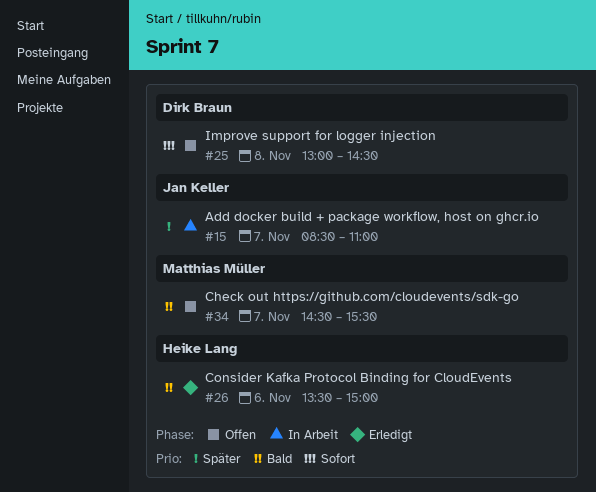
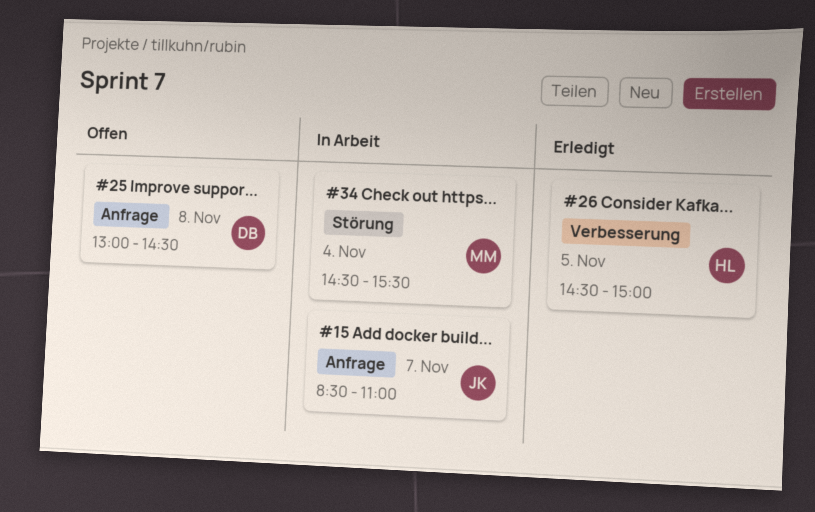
#26, day: Nov 6 -> Nov 5
#26, begins: 13:30 -> 14:30
#34, status: Offen -> In Arbeit
#34, day: Nov 7 -> Nov 4

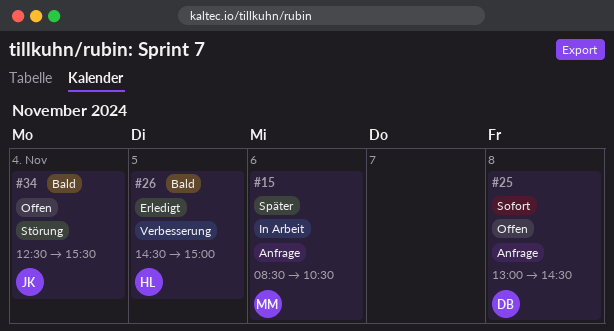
#15, owner: JK -> MM
#15, day: Nov 7 -> Nov 6
#15, ends: 11:00 -> 10:30
#34, status: In Arbeit -> Offen
#34, owner: MM -> JK
#34, begins: 14:30 -> 12:30

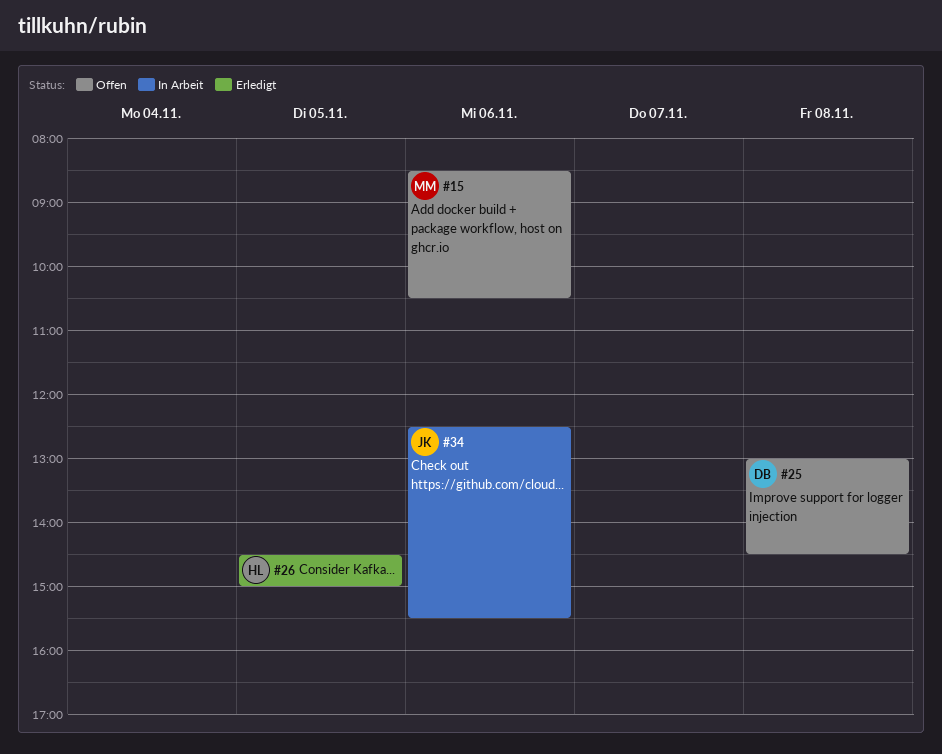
#15, status: In Arbeit -> Offen
#34, status: Offen -> In Arbeit
#34, day: Nov 4 -> Nov 6

